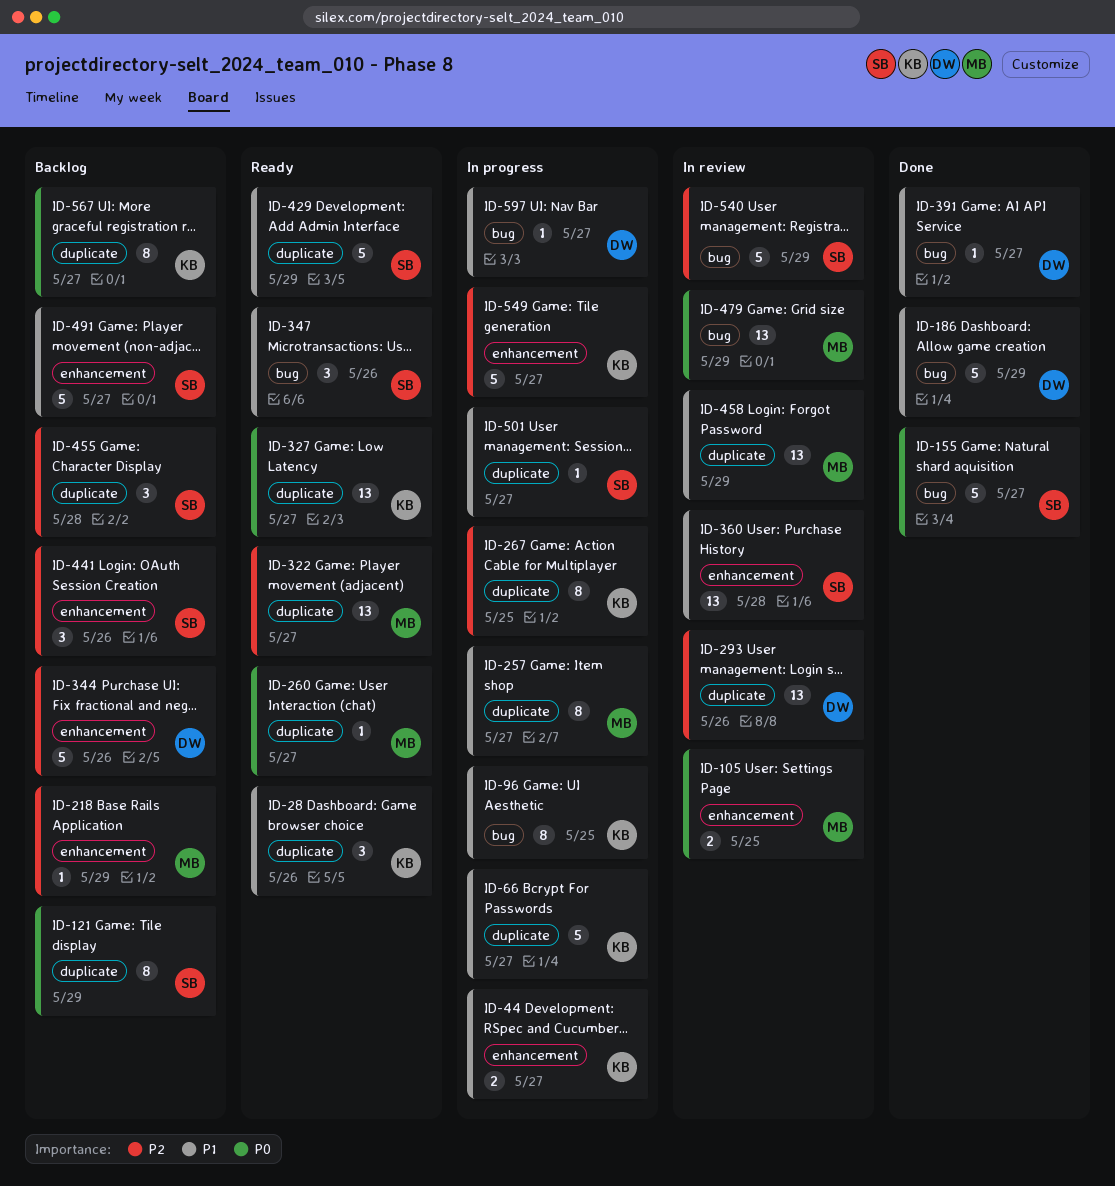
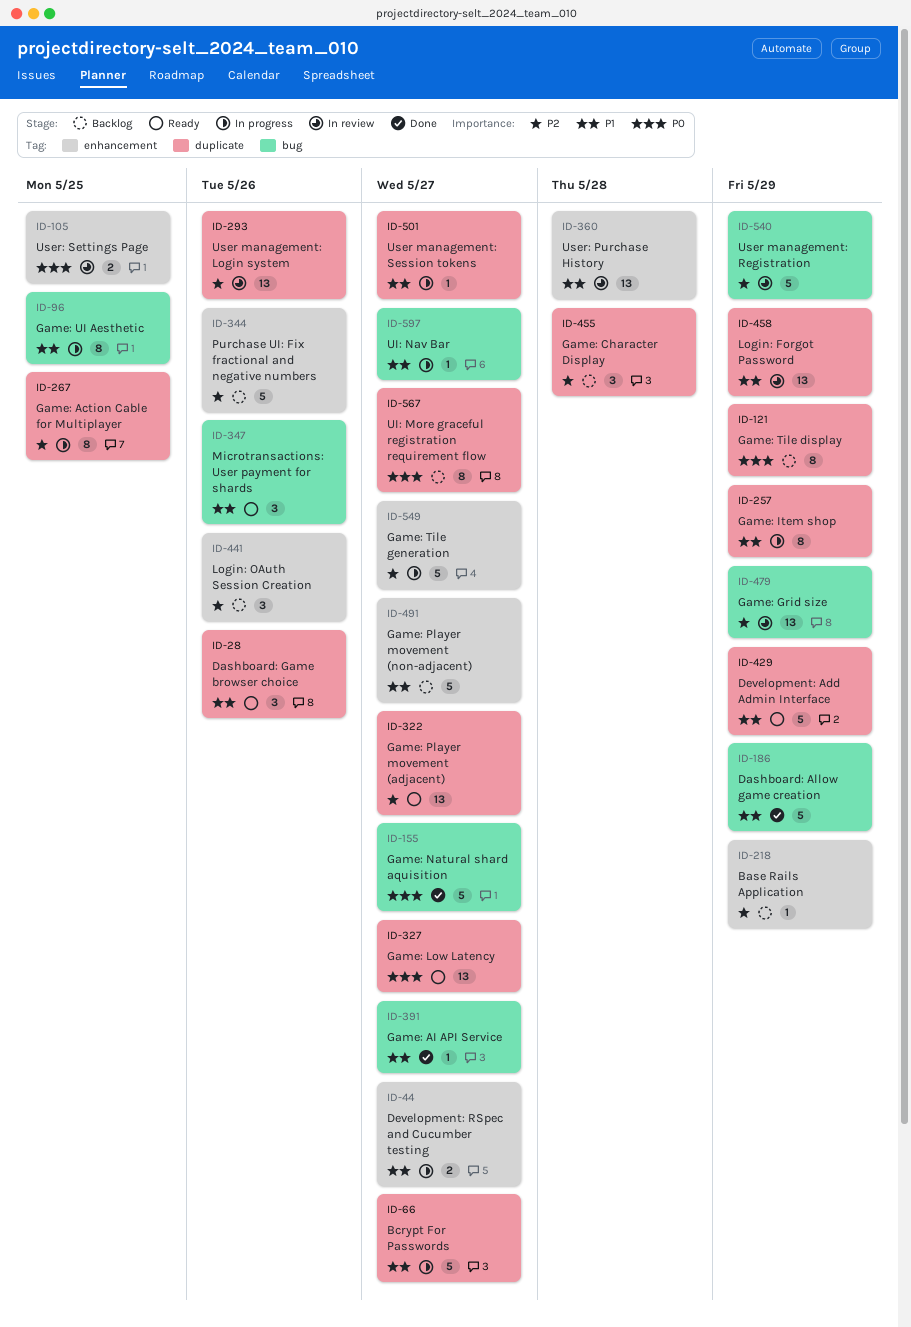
ID-257, due: May 27 -> May 29
ID-260: present -> none
ID-479, priority: P0 -> P2

